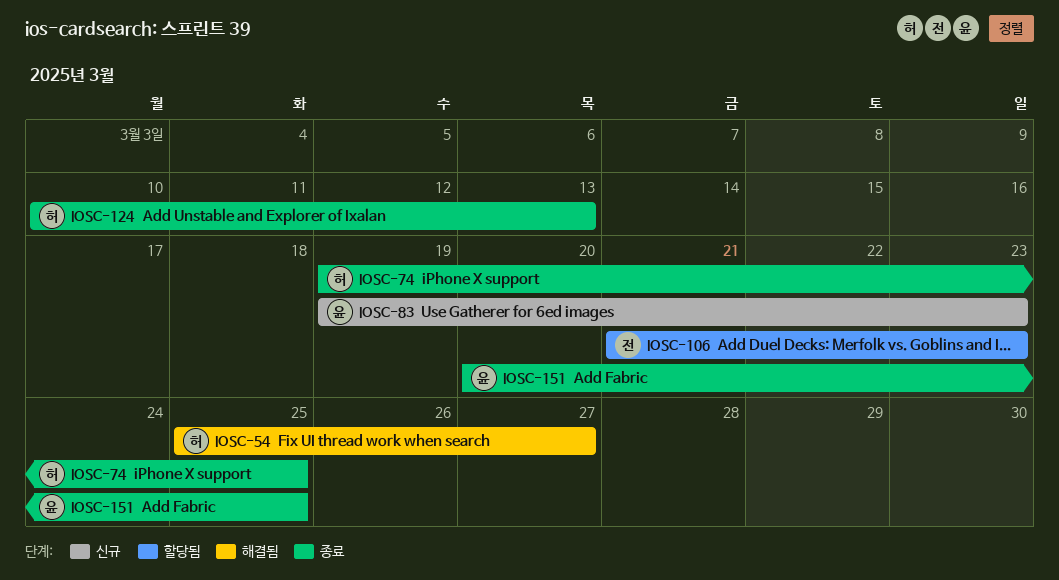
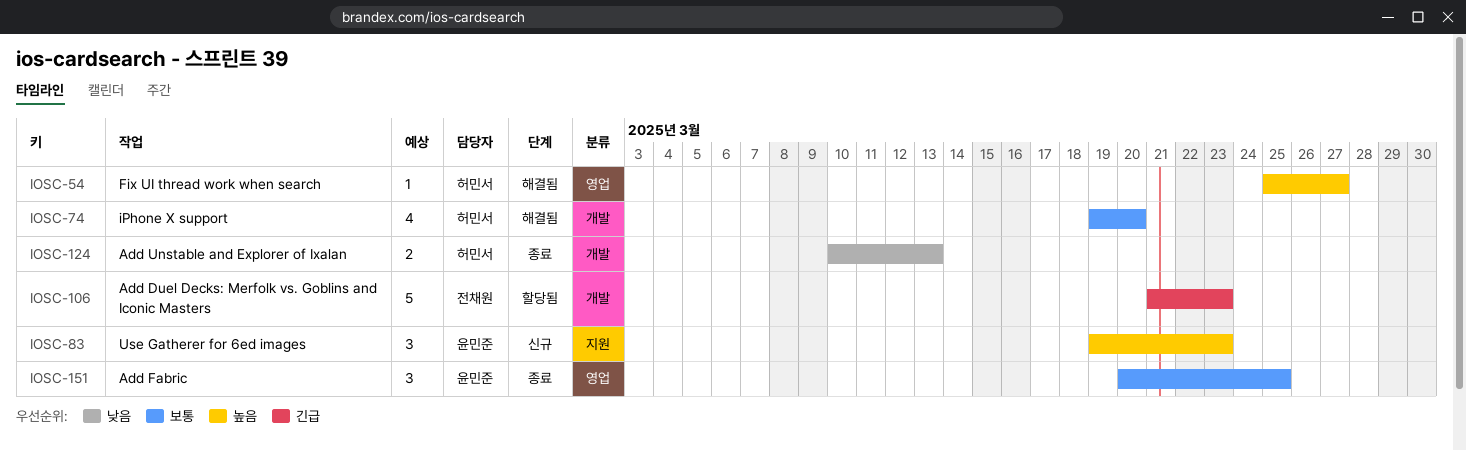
IOSC-74, status: 종료 -> 해결됨
IOSC-74, due: Mar 25 -> Mar 20

